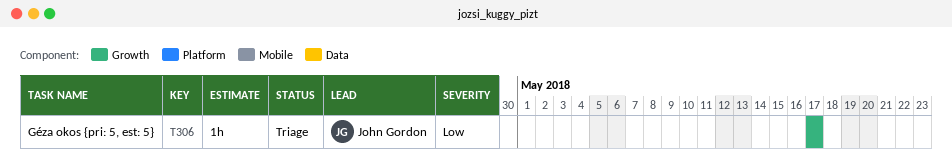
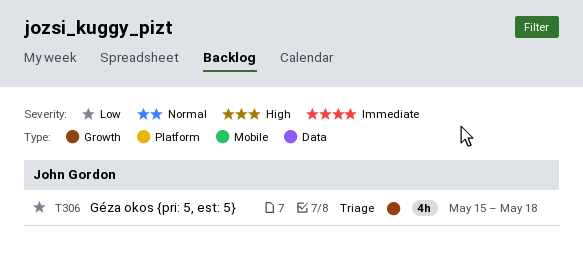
T306, estimate: 1h -> 4h
T306, start: May 17 -> May 15
T306, due: May 17 -> May 18

